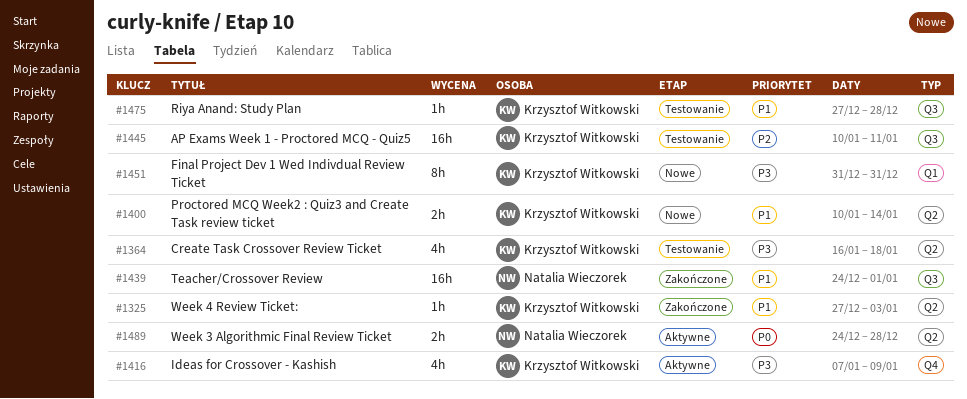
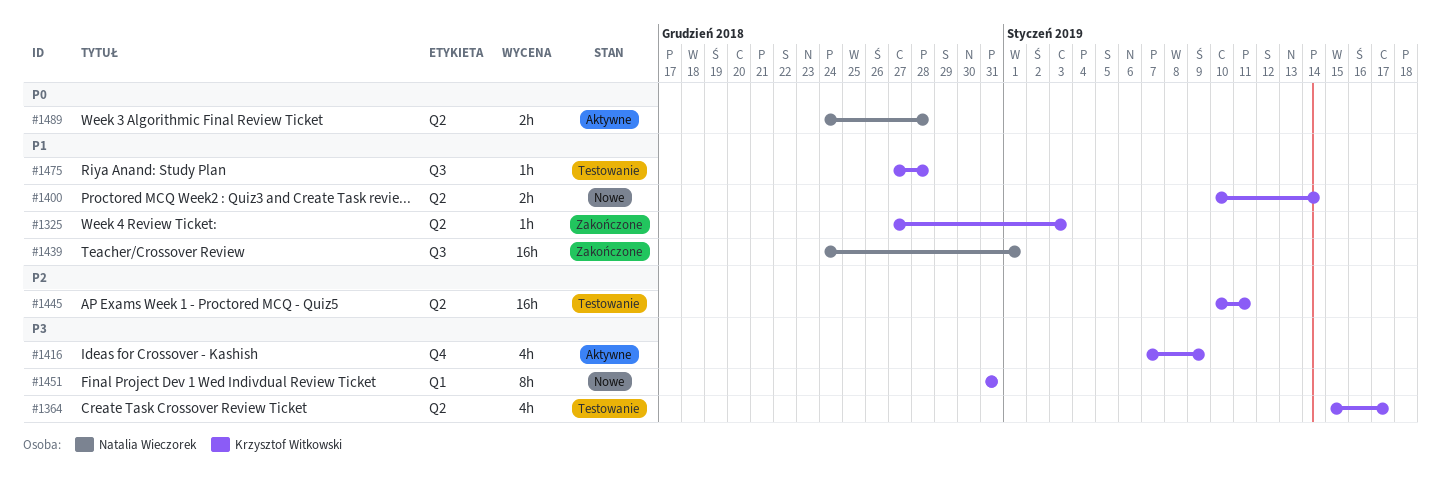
#1364, start: Jan 16 -> Jan 15
#1364, due: Jan 18 -> Jan 17
#1445, label: Q3 -> Q2

